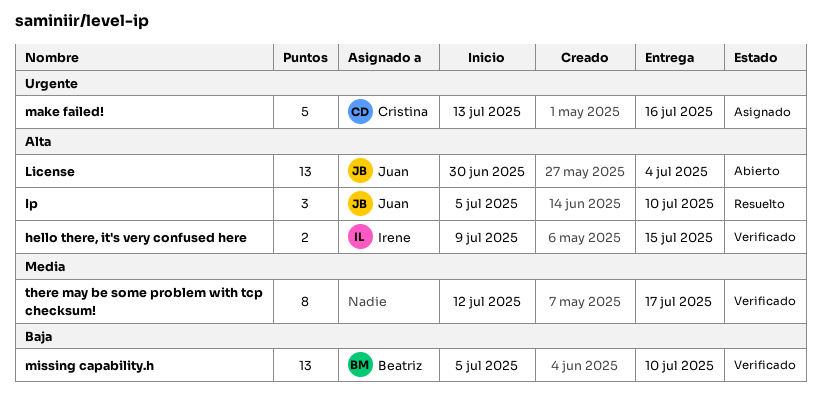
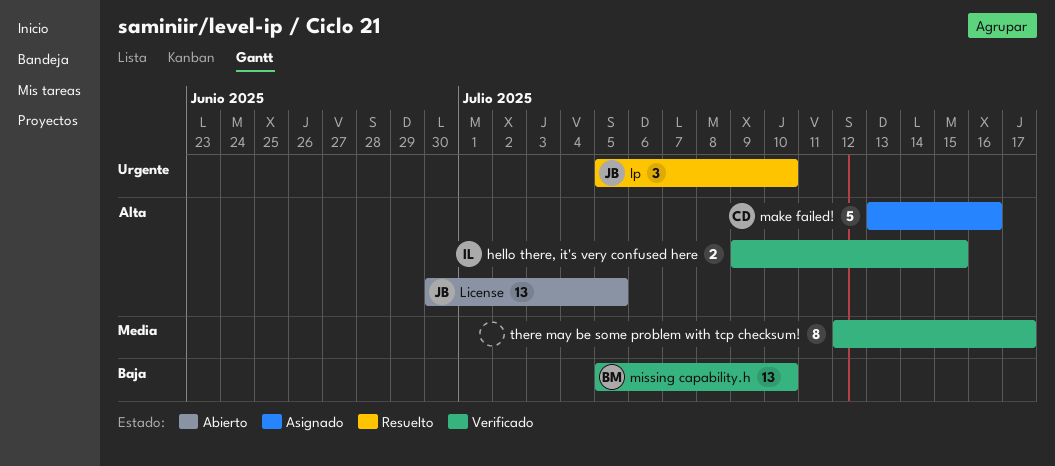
Ip, priority: Alta -> Urgente
License, due: Jul 4 -> Jul 5
make failed!, priority: Urgente -> Alta

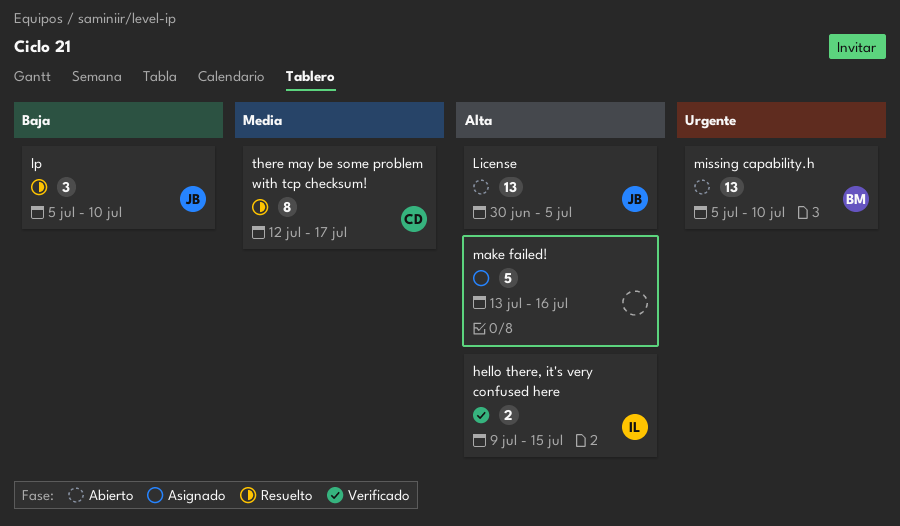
Ip, priority: Urgente -> Baja
make failed!, owner: CD -> none
missing capability.h, status: Verificado -> Abierto
missing capability.h, priority: Baja -> Urgente
there may be some problem with tcp checksum!, status: Verificado -> Resuelto
there may be some problem with tcp checksum!, owner: none -> CD

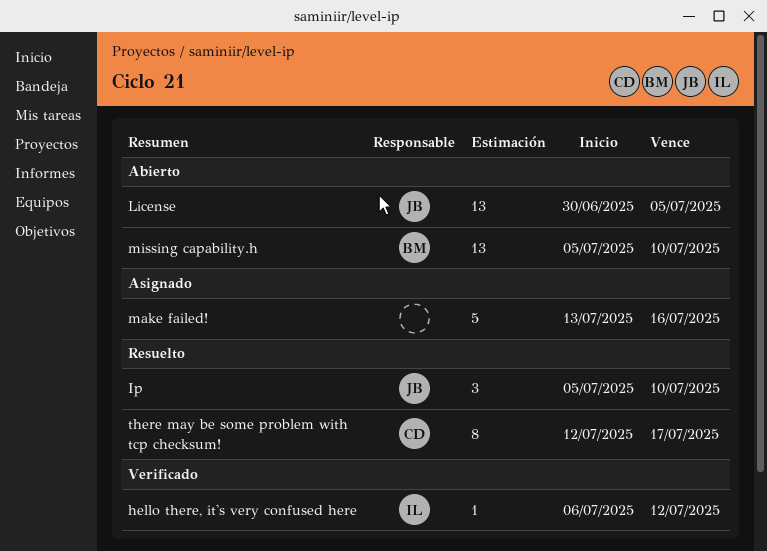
hello there, it's very confused here, estimate: 2 -> 1
hello there, it's very confused here, start: Jul 9 -> Jul 6
hello there, it's very confused here, due: Jul 15 -> Jul 12

